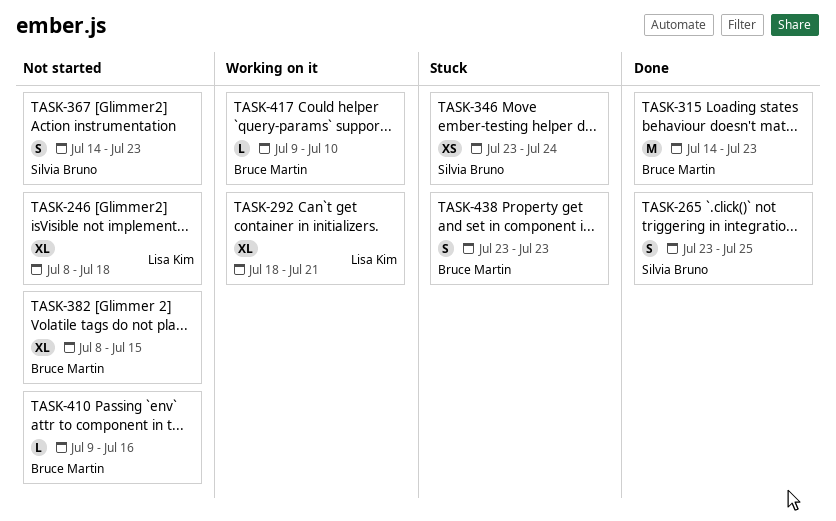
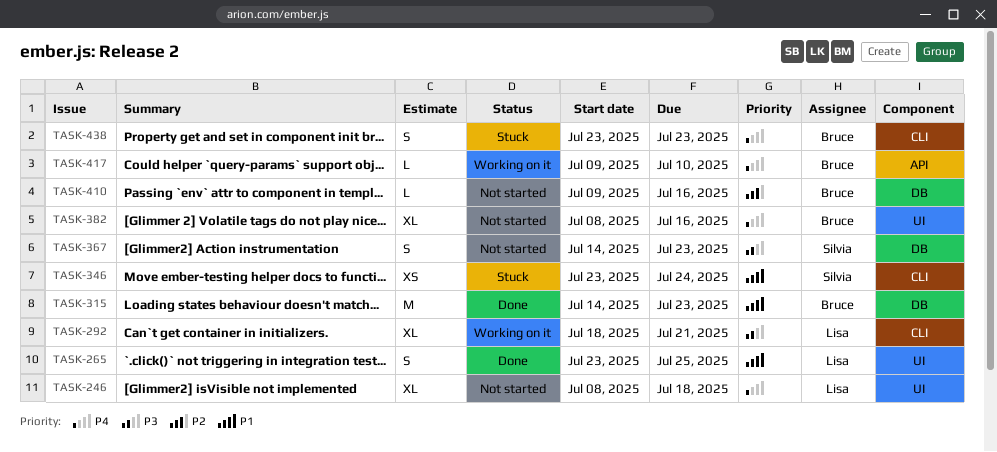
TASK-265, owner: Silvia Bruno -> Lisa Kim
TASK-382, due: Jul 15 -> Jul 16

